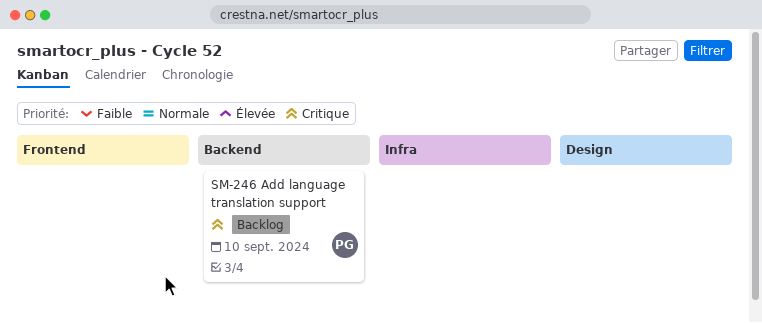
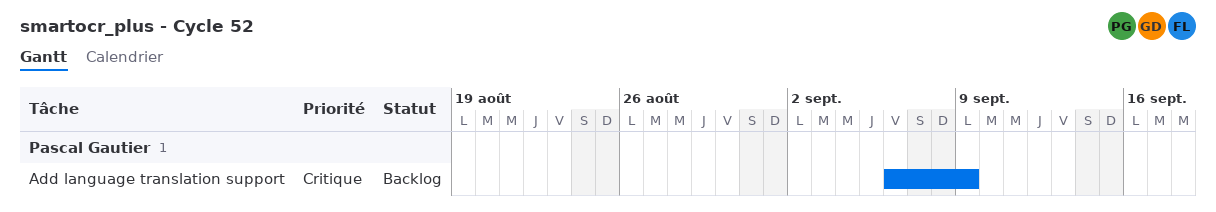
Add language translation support, due: Sep 10 -> Sep 9

